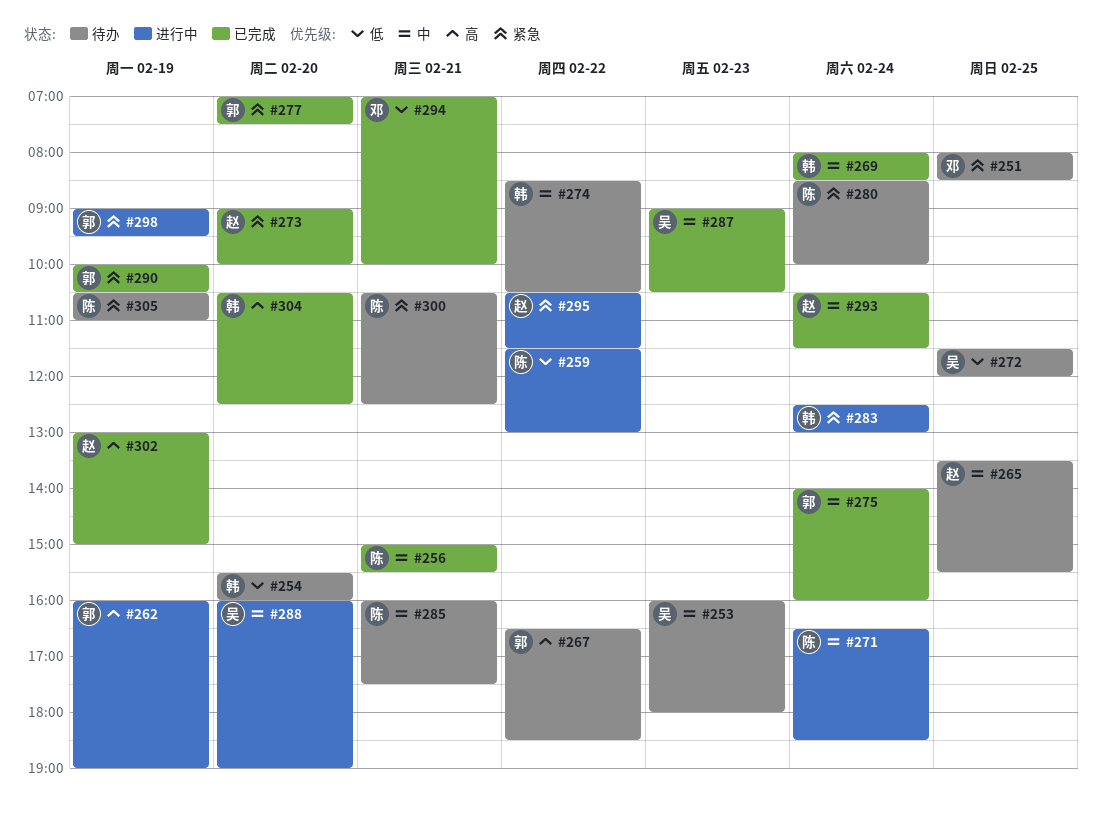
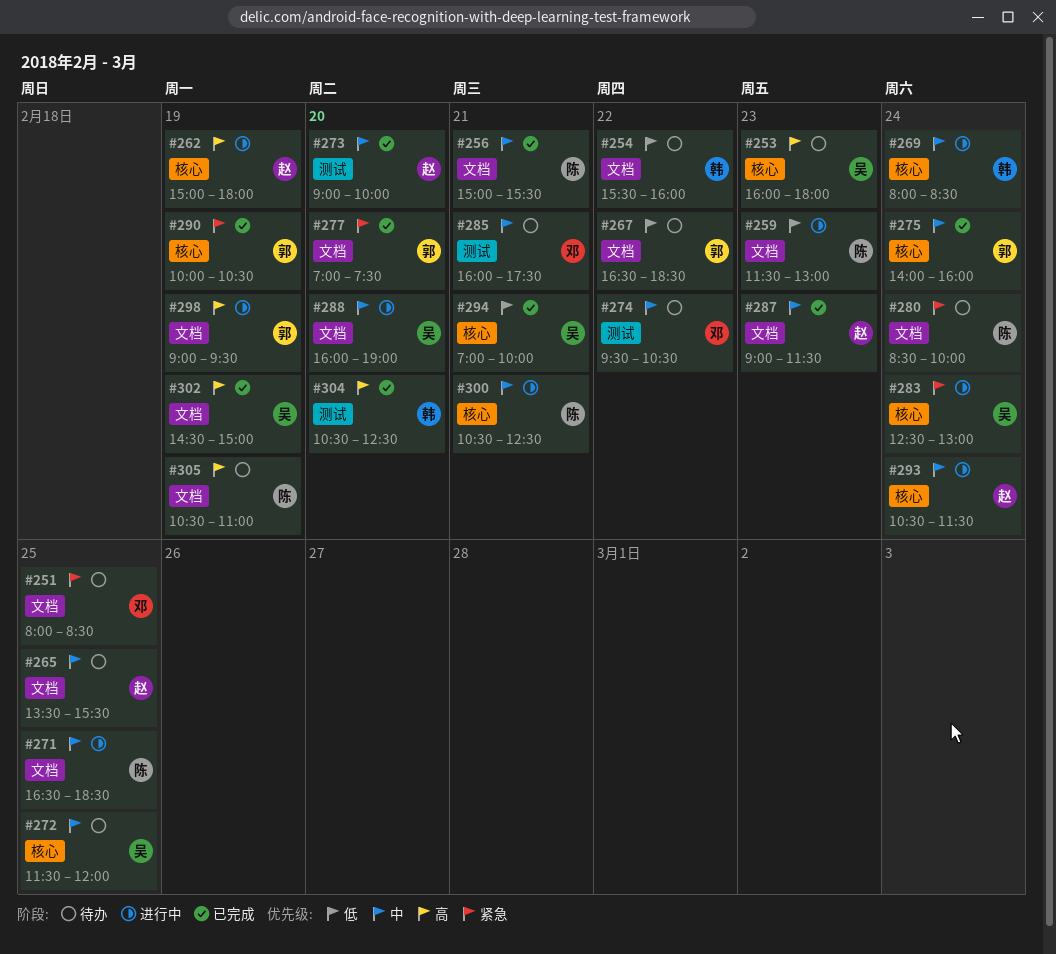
#253, priority: 中 -> 高
#254, day: Feb 20 -> Feb 22
#259, day: Feb 22 -> Feb 23
#262, owner: 郭 -> 赵
#262, begins: 16:00 -> 15:00
#262, ends: 19:00 -> 18:00
#267, priority: 高 -> 低
#269, status: 已完成 -> 进行中
#271, day: Feb 24 -> Feb 25
#272, priority: 低 -> 中
#273, priority: 紧急 -> 中
#274, owner: 韩 -> 邓
#274, begins: 08:30 -> 09:30
#283, owner: 韩 -> 吴
#285, owner: 陈 -> 邓
#287, owner: 吴 -> 赵
#287, ends: 10:30 -> 11:30
#293, status: 已完成 -> 进行中
#294, owner: 邓 -> 吴
#295: present -> none
#298, priority: 紧急 -> 高
#300, status: 待办 -> 进行中
#300, priority: 紧急 -> 中
#302, owner: 赵 -> 吴
#302, begins: 13:00 -> 14:30
#305, priority: 紧急 -> 高

